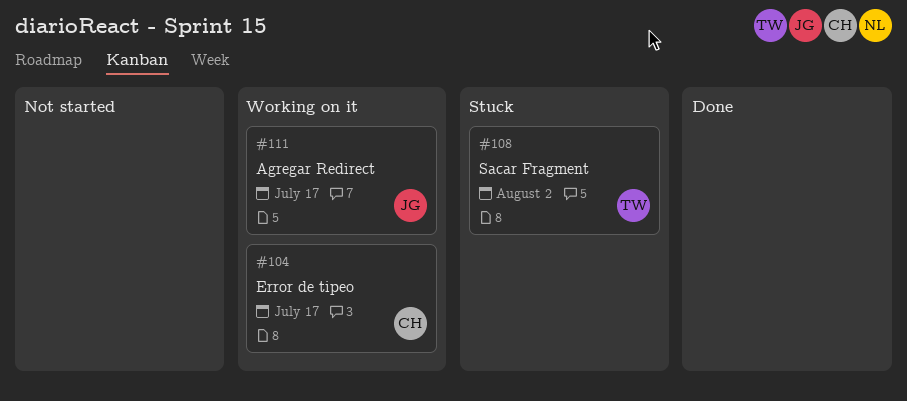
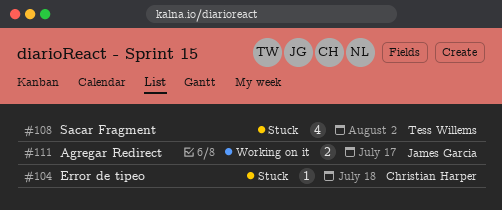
#104, status: Working on it -> Stuck
#104, due: Jul 17 -> Jul 18

